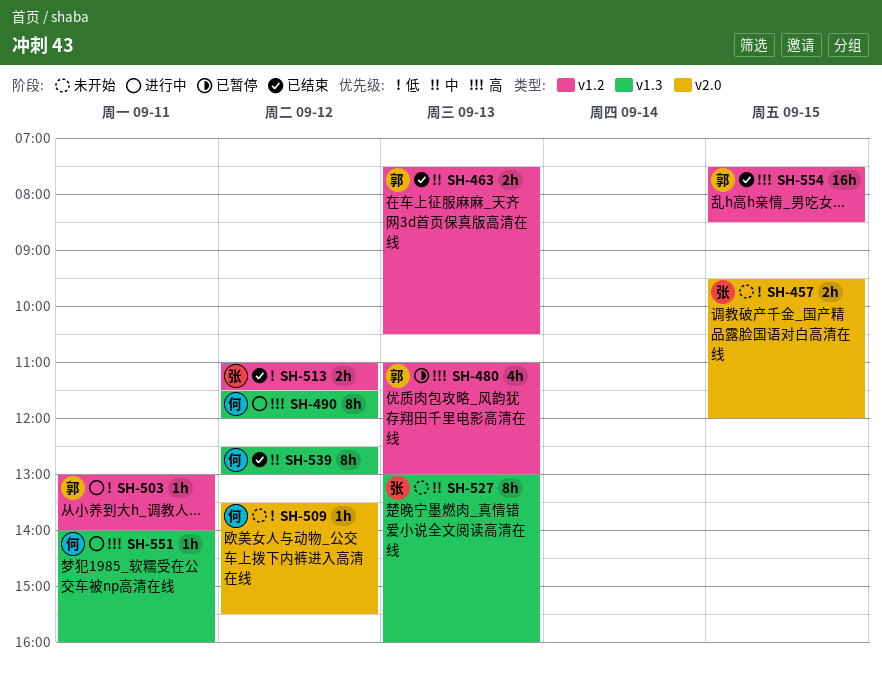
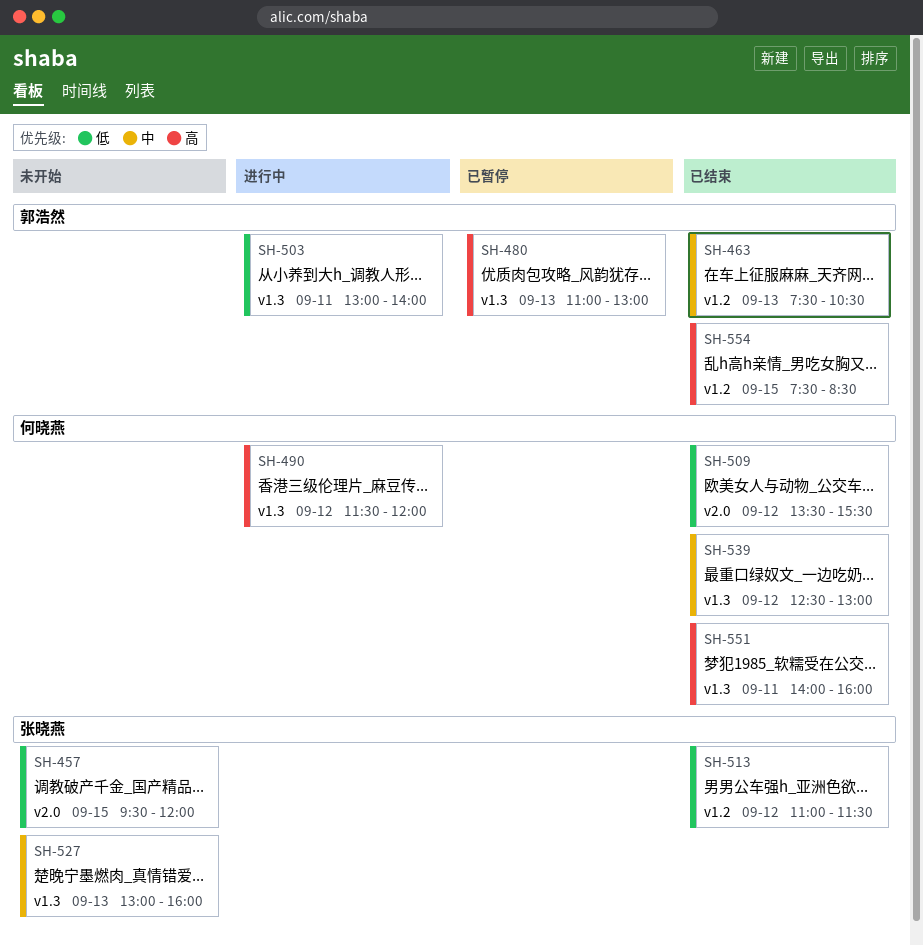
SH-480, label: v1.2 -> v1.3
SH-503, label: v1.2 -> v1.3
SH-509, status: 未开始 -> 已结束
SH-551, status: 进行中 -> 已结束

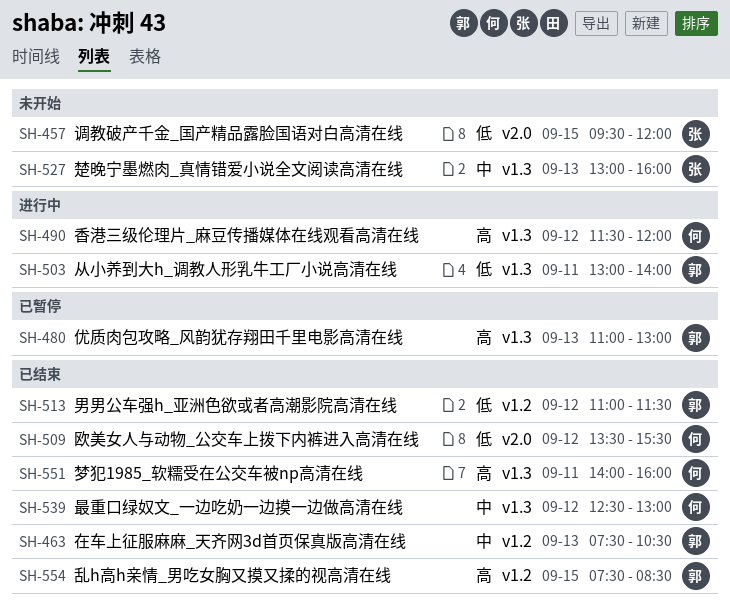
SH-513, owner: 张晓燕 -> 郭浩然

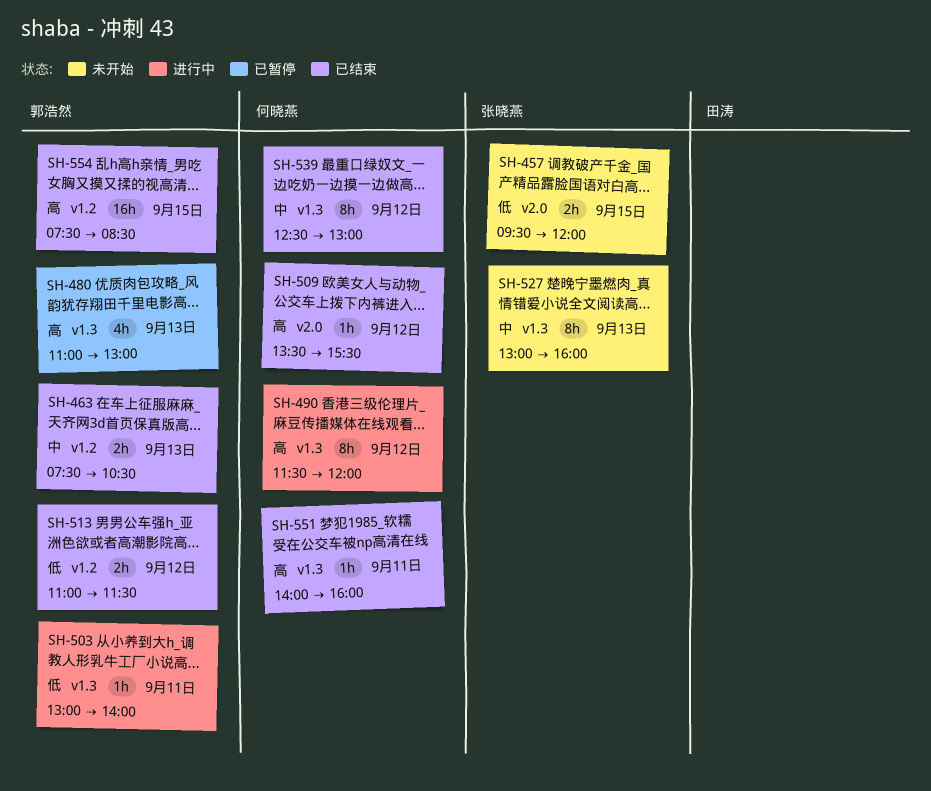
SH-509, priority: 低 -> 高

